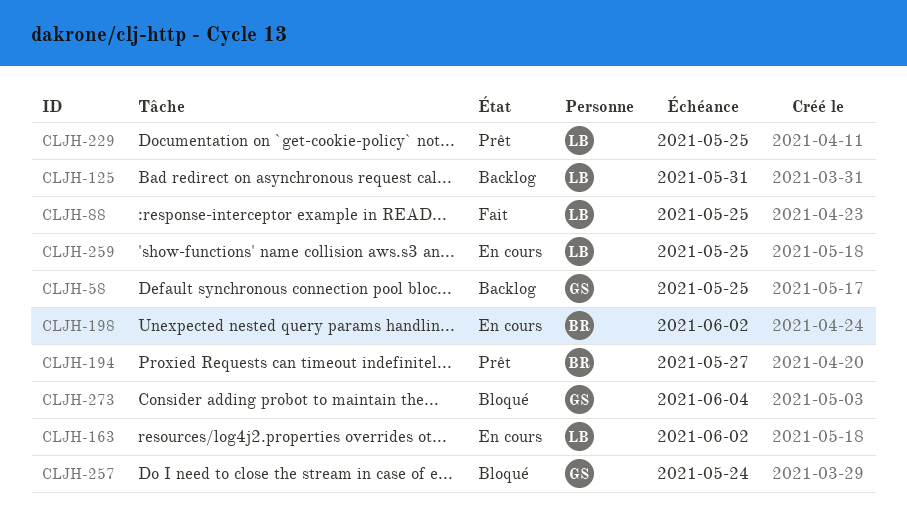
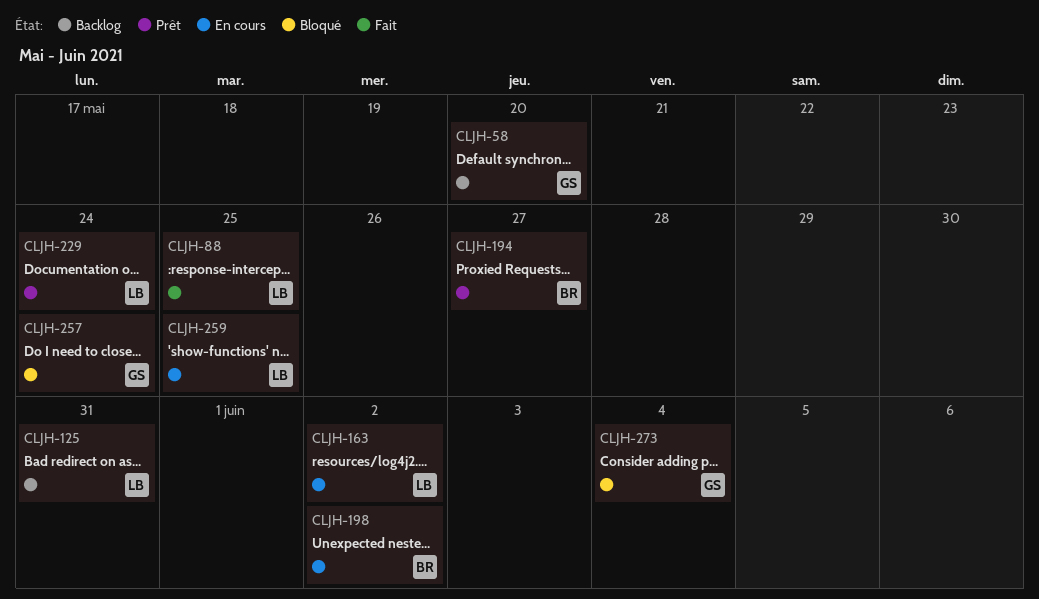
CLJH-58, due: May 25 -> May 20
CLJH-229, due: May 25 -> May 24

